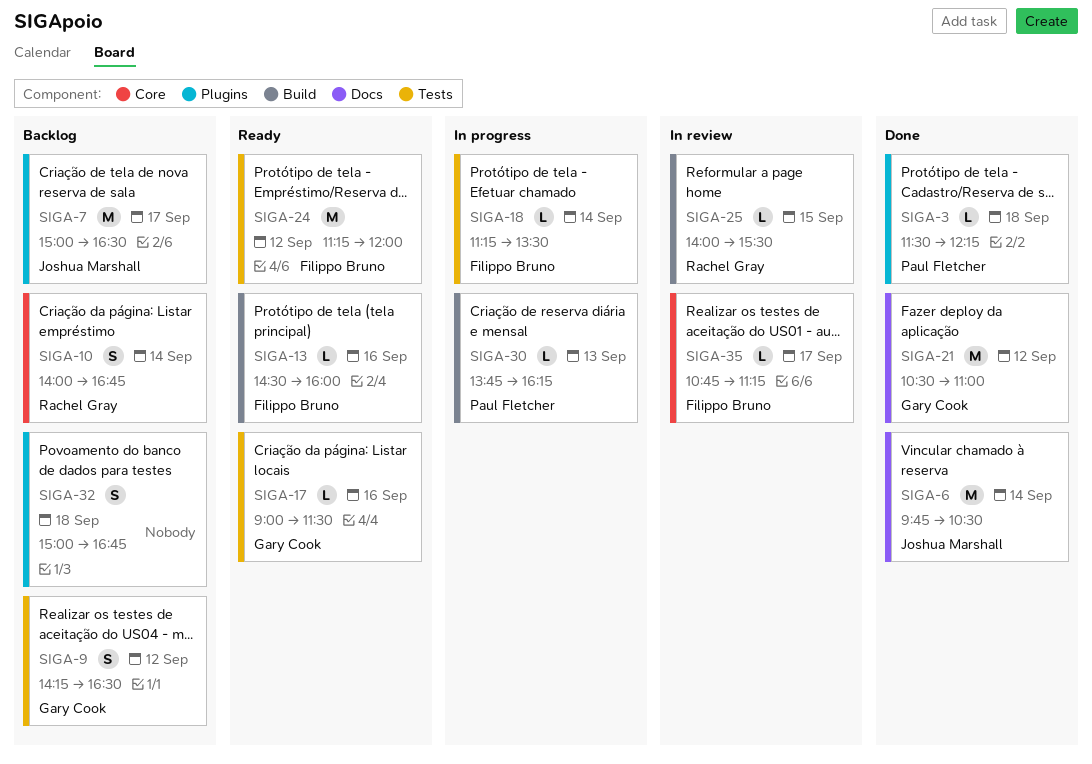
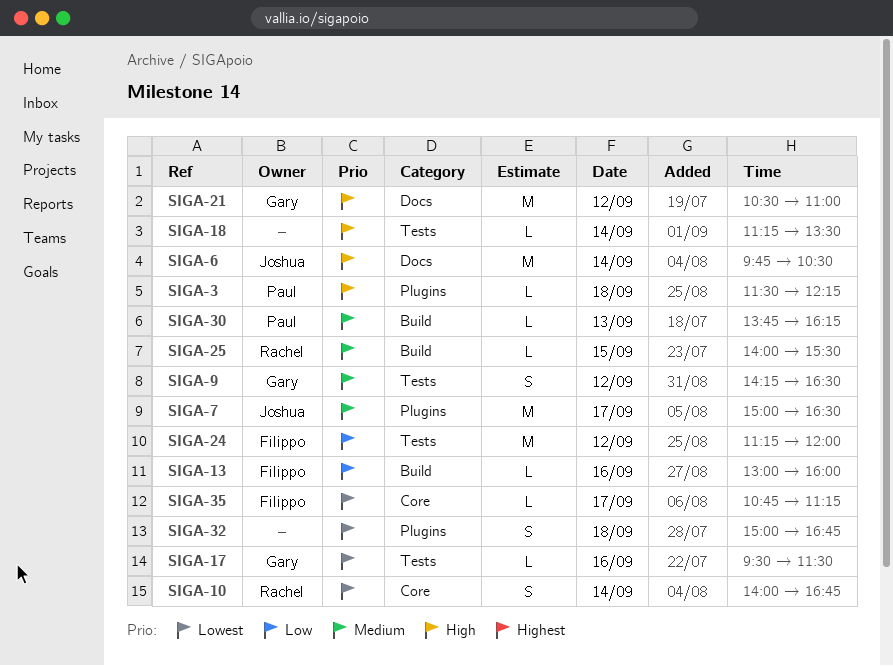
SIGA-13, begins: 14:30 -> 13:00
SIGA-17, begins: 09:00 -> 09:30
SIGA-18, owner: Filippo Bruno -> none

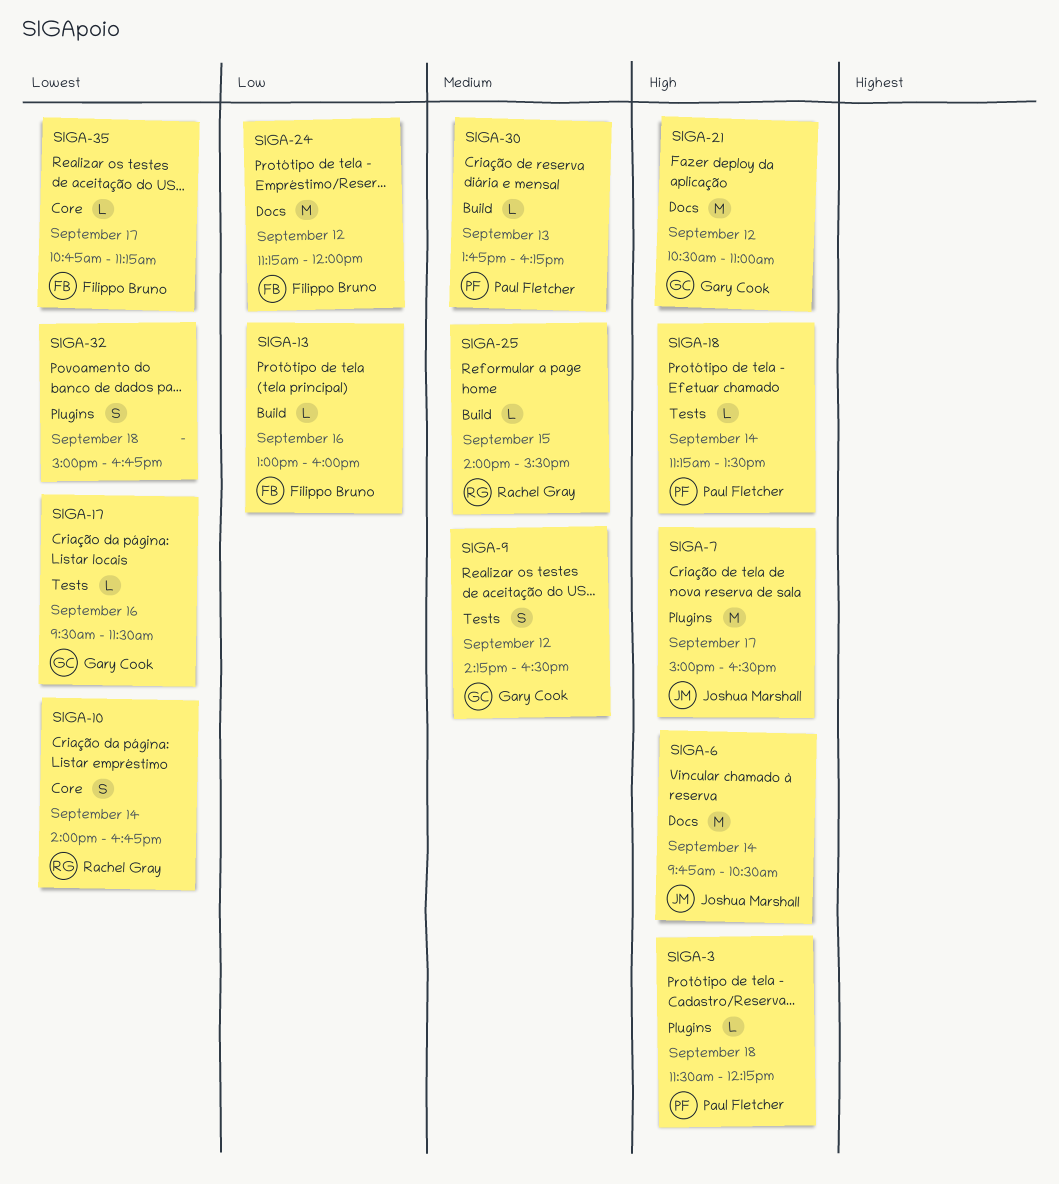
SIGA-7, priority: Medium -> High
SIGA-18, owner: none -> Paul Fletcher
SIGA-24, label: Tests -> Docs

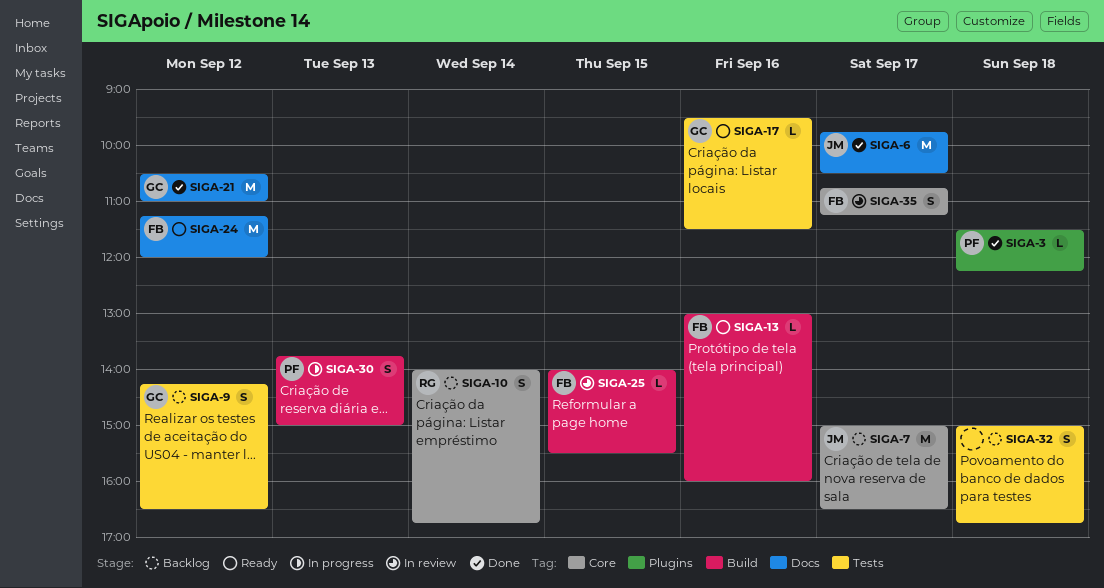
SIGA-6, day: Sep 14 -> Sep 17
SIGA-7, label: Plugins -> Core
SIGA-18: present -> none
SIGA-25, owner: Rachel Gray -> Filippo Bruno
SIGA-30, estimate: L -> S
SIGA-30, ends: 16:15 -> 15:00
SIGA-32, label: Plugins -> Tests
SIGA-35, estimate: L -> S

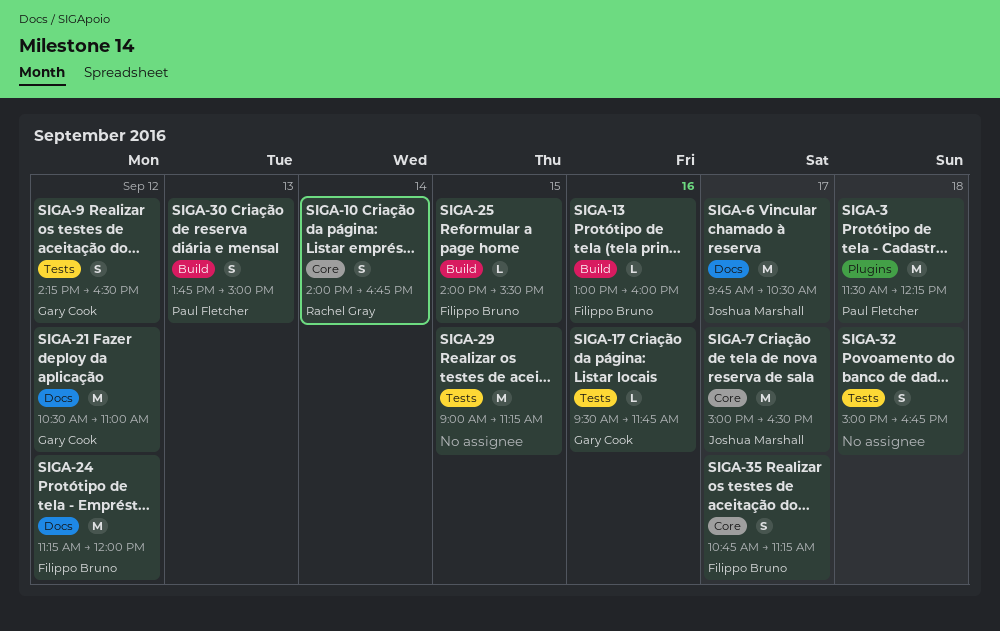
SIGA-3, estimate: L -> M
SIGA-17, ends: 11:30 -> 11:45
SIGA-29: none -> present

